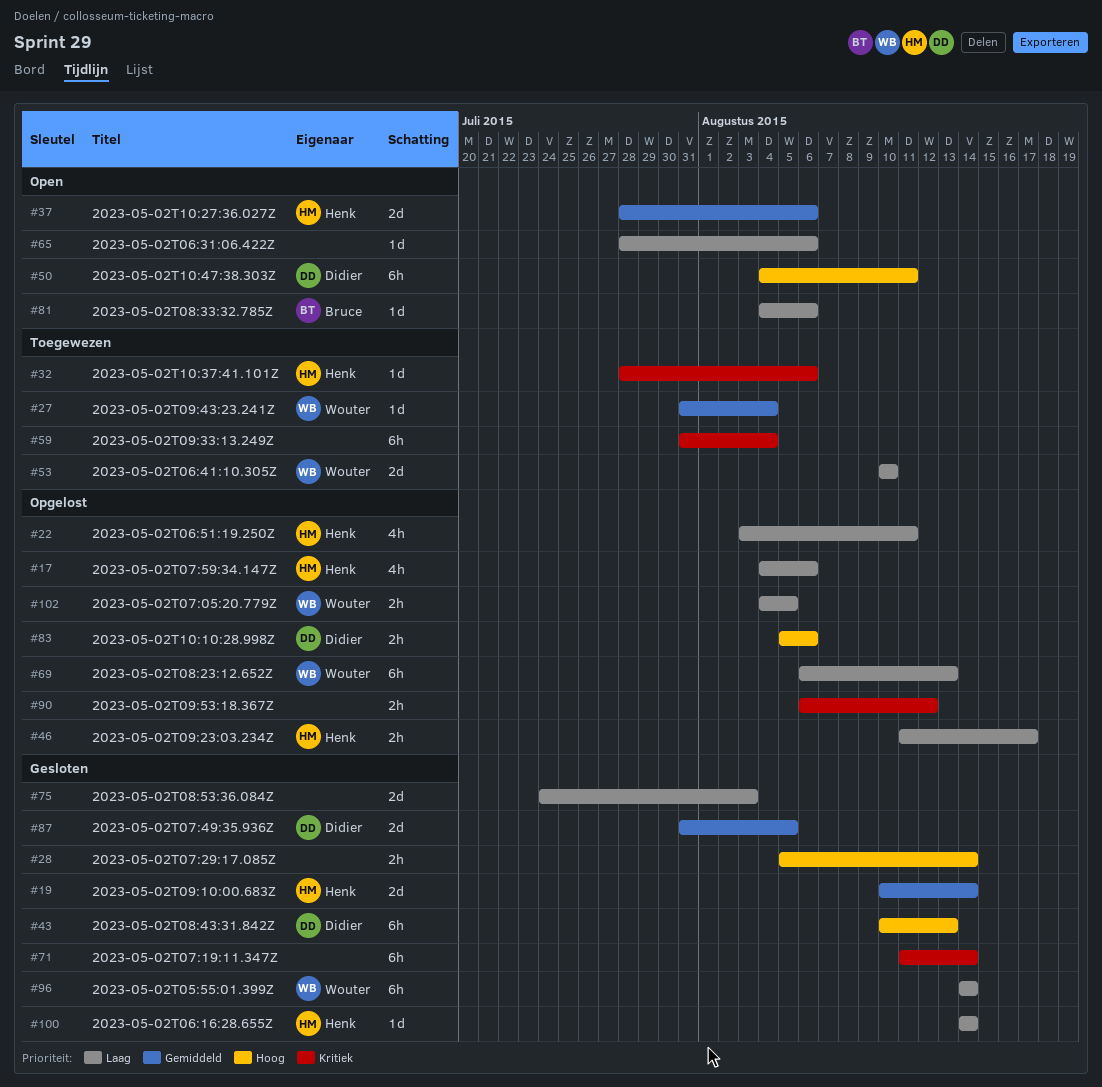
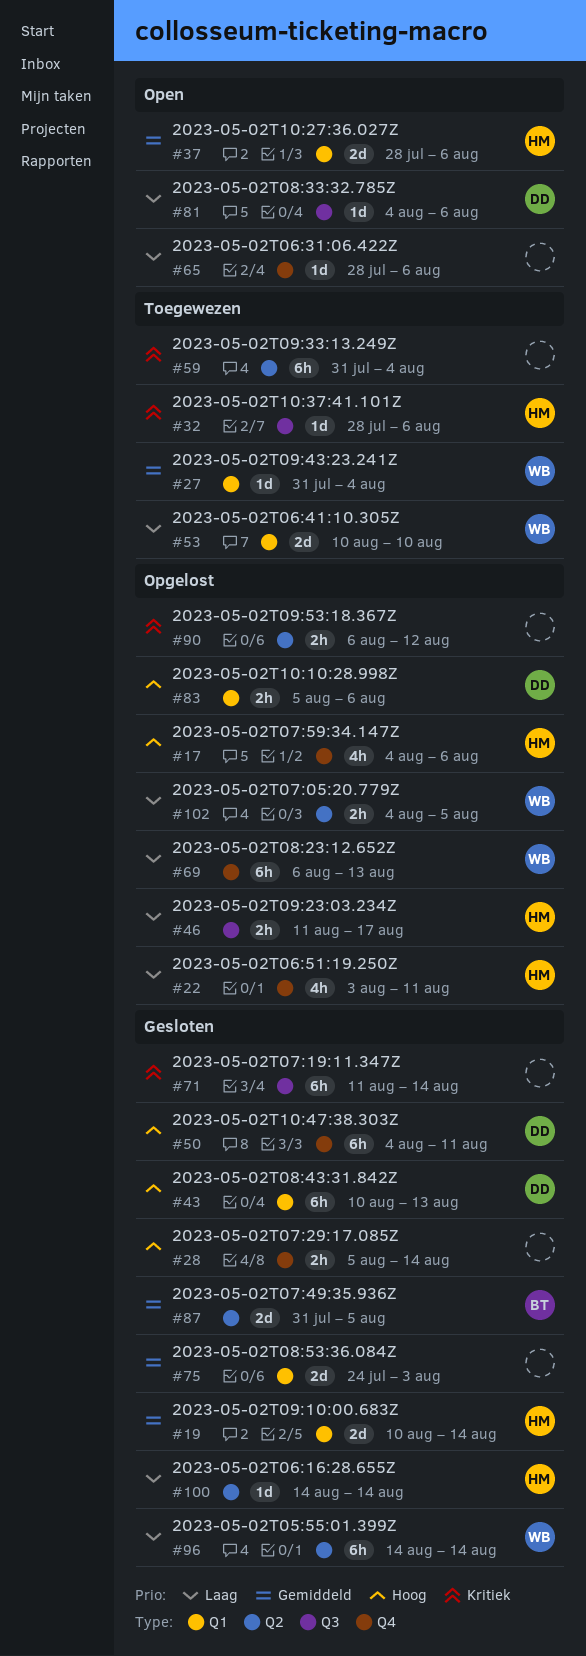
#17, priority: Laag -> Hoog
#50, status: Open -> Gesloten
#75, priority: Laag -> Gemiddeld
#81, owner: Bruce -> Didier
#87, owner: Didier -> Bruce

